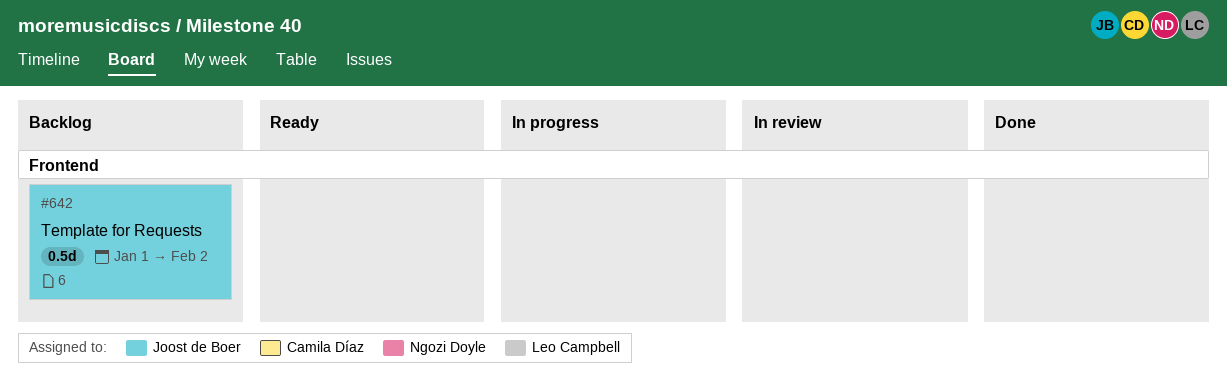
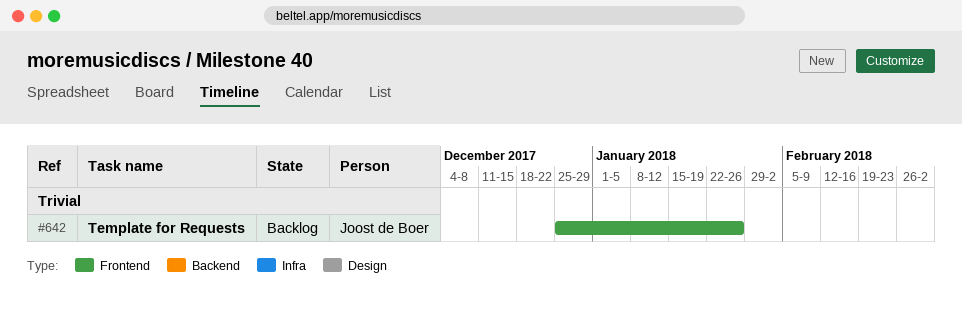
#642, start: Jan 1 -> Dec 25
#642, due: Feb 2 -> Jan 26

